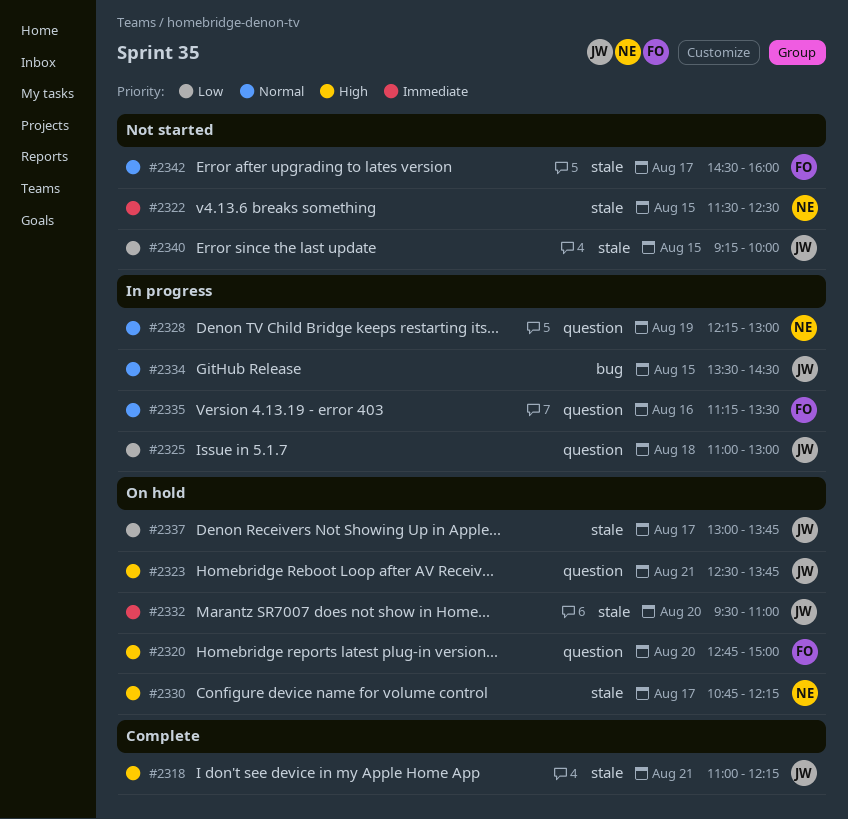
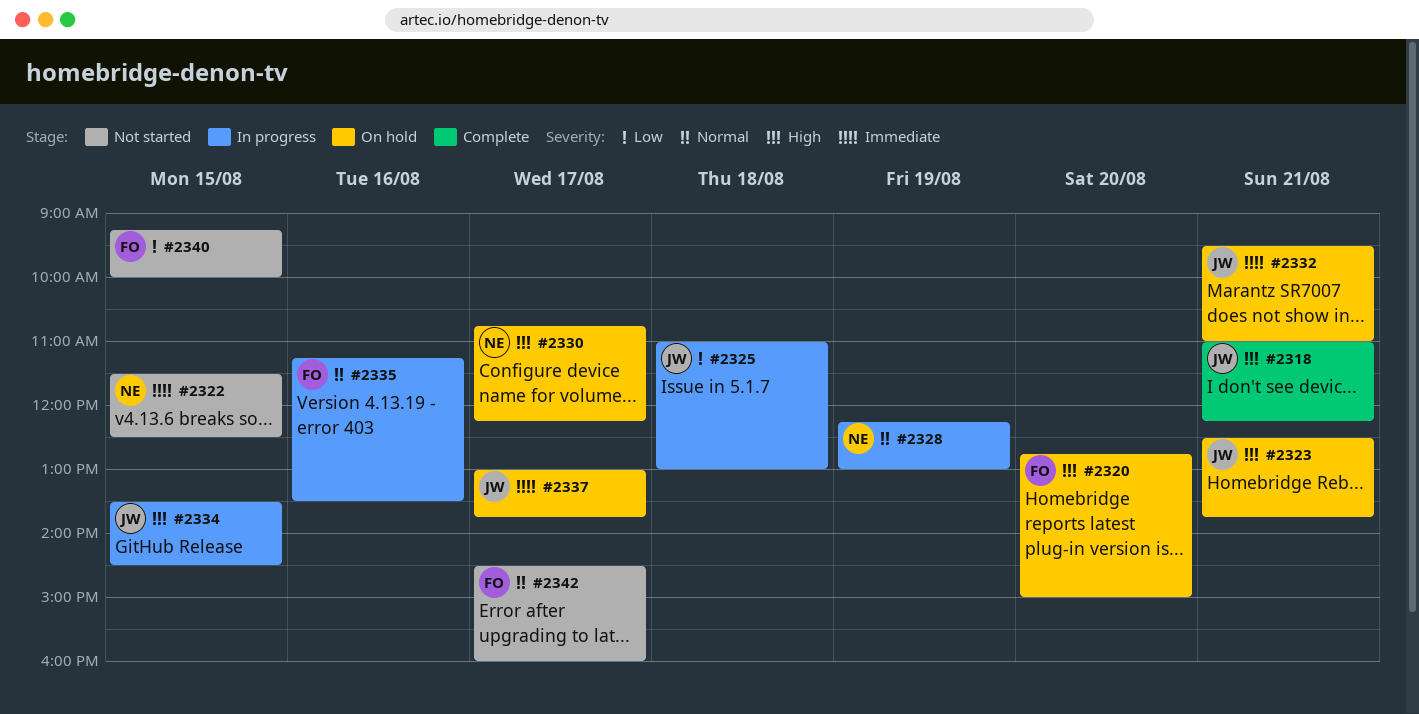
#2332, day: Aug 20 -> Aug 21
#2334, priority: Normal -> High
#2337, priority: Low -> Immediate
#2340, owner: JW -> FO

